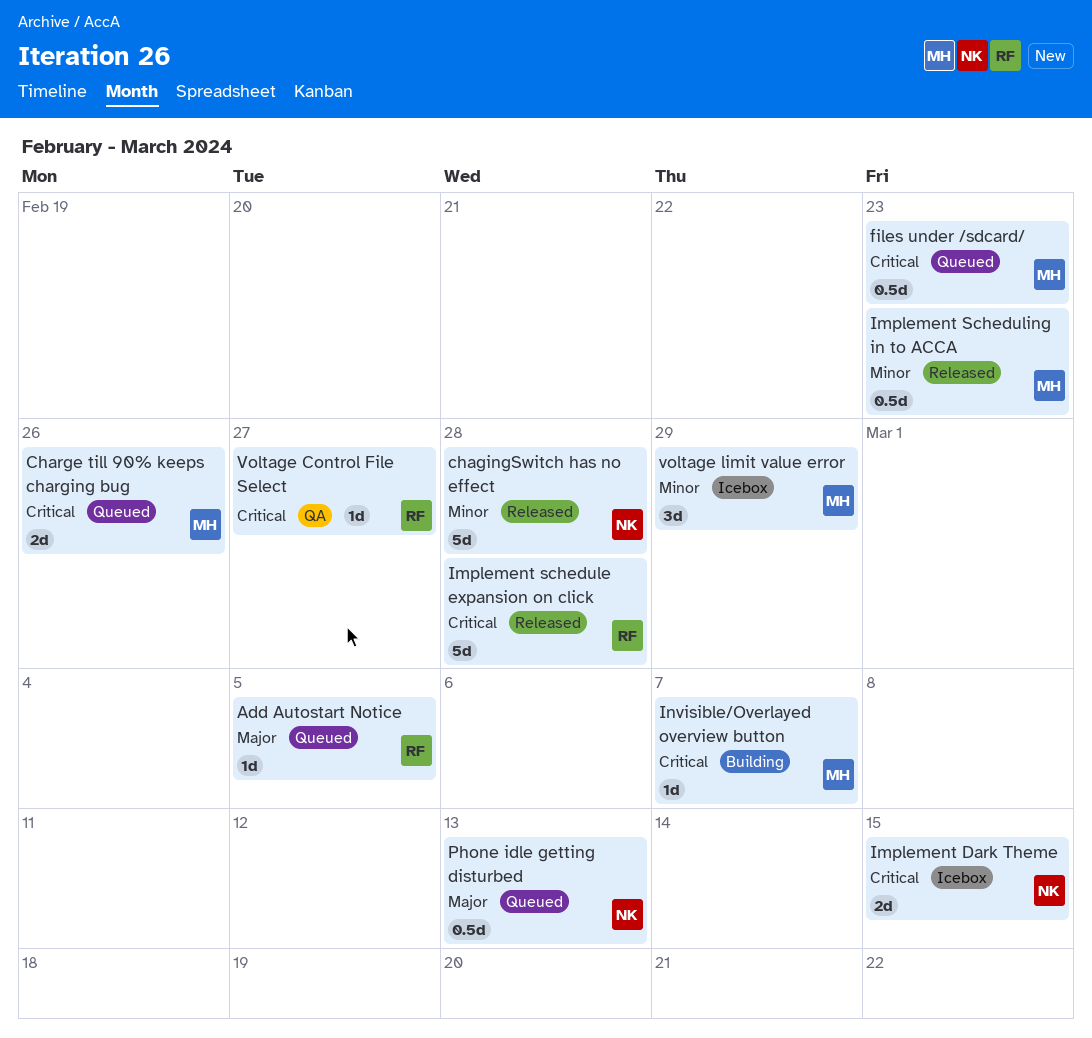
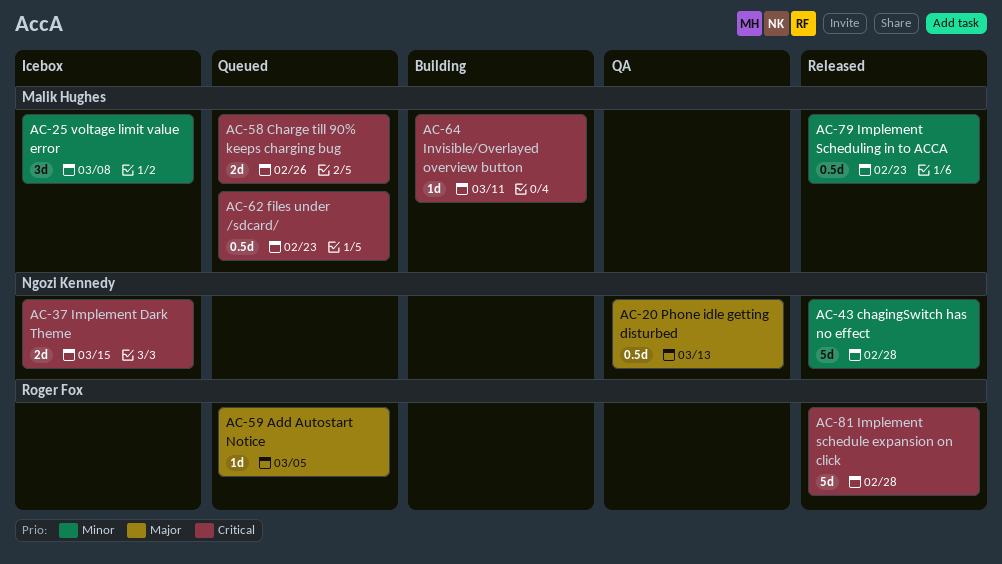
Invisible/Overlayed overview button, due: Mar 7 -> Mar 11
Phone idle getting disturbed, status: Queued -> QA
Voltage Control File Select: present -> none
voltage limit value error, due: Feb 29 -> Mar 8

